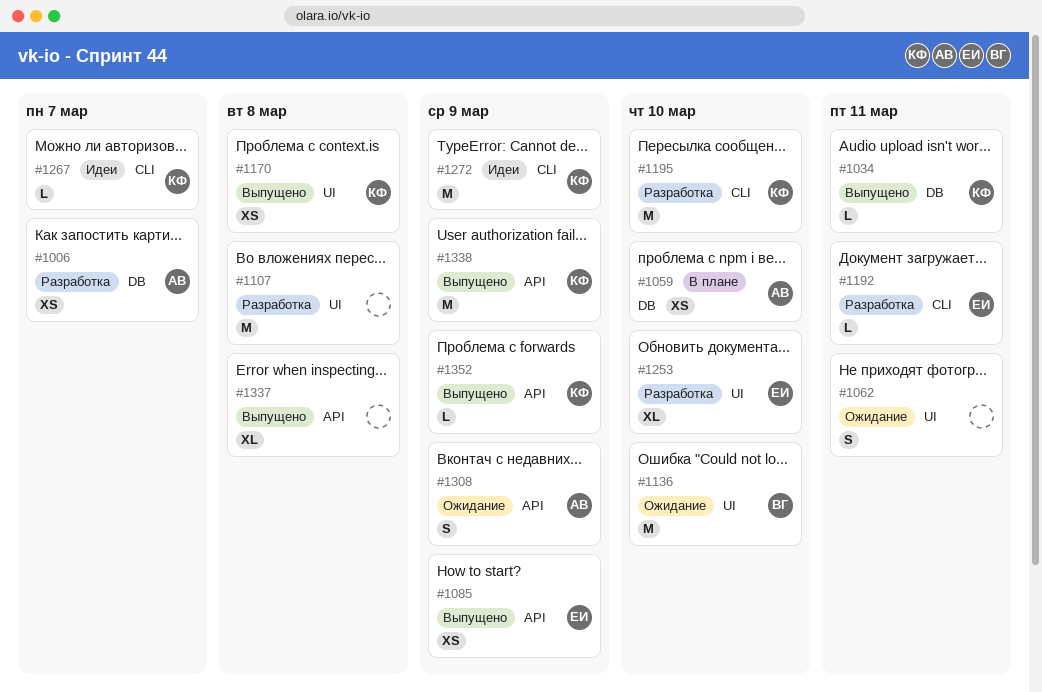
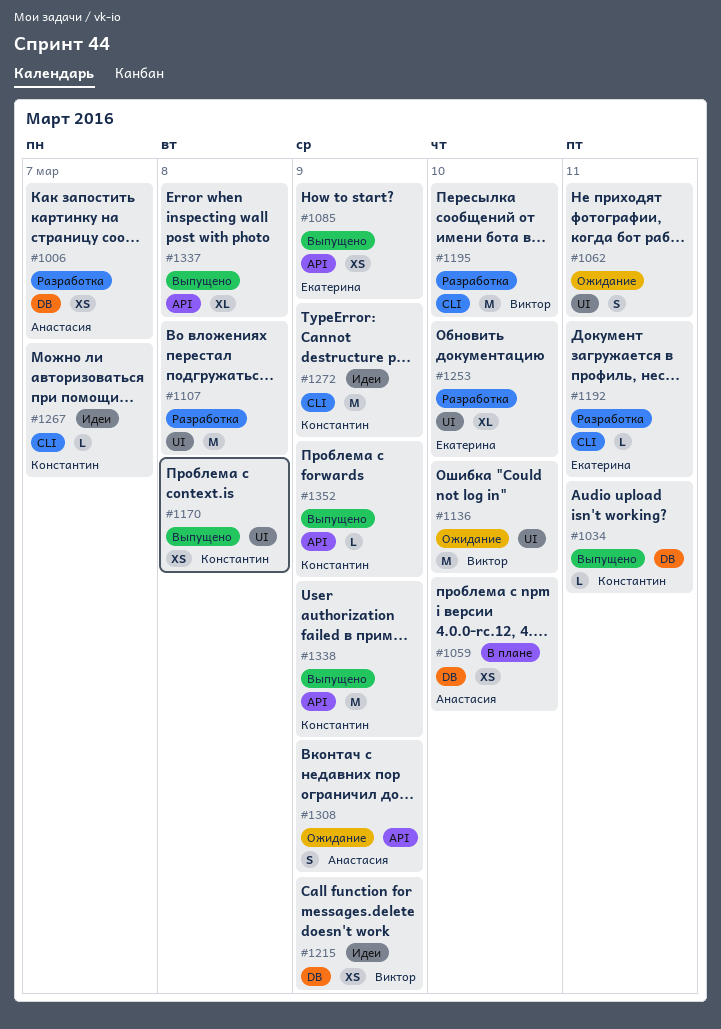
#1195, owner: Константин -> Виктор
#1215: none -> present

